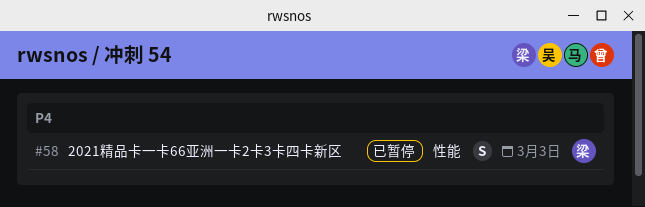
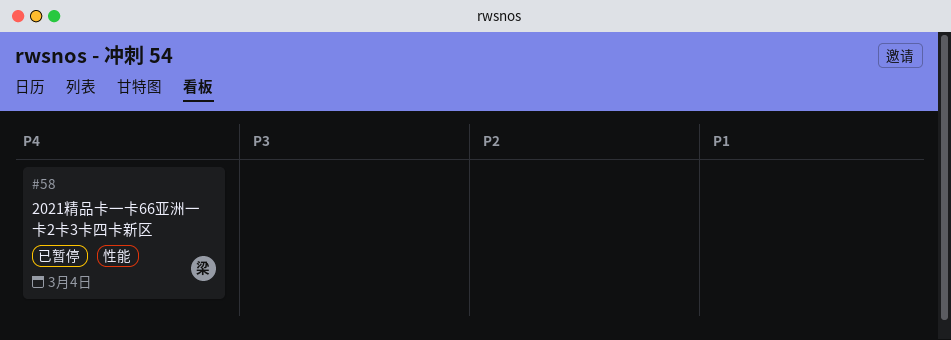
#58, due: Mar 3 -> Mar 4

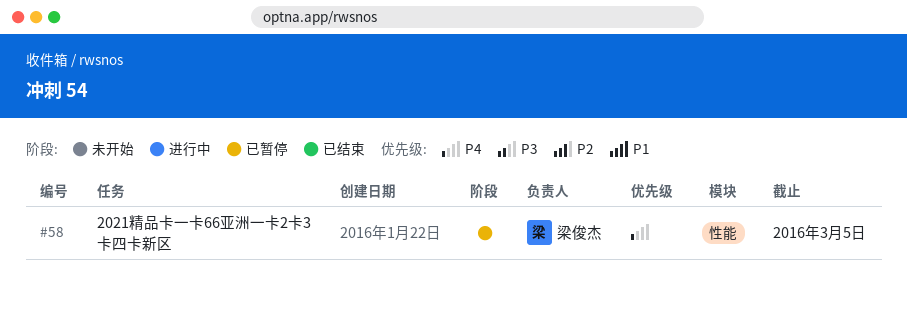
#58, due: Mar 4 -> Mar 5

